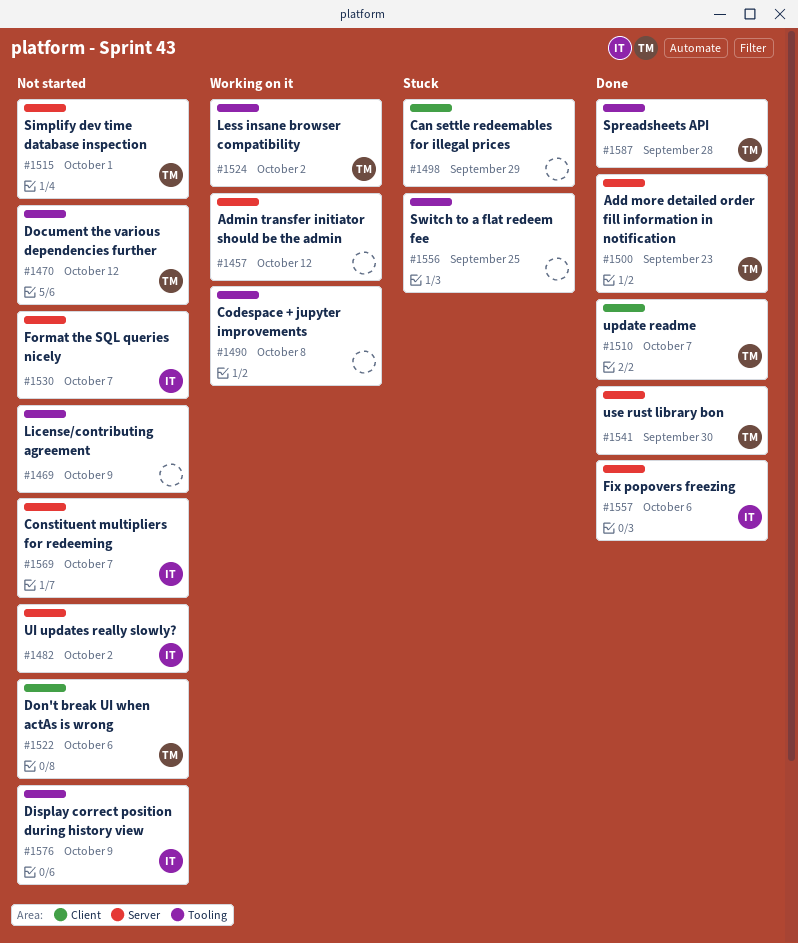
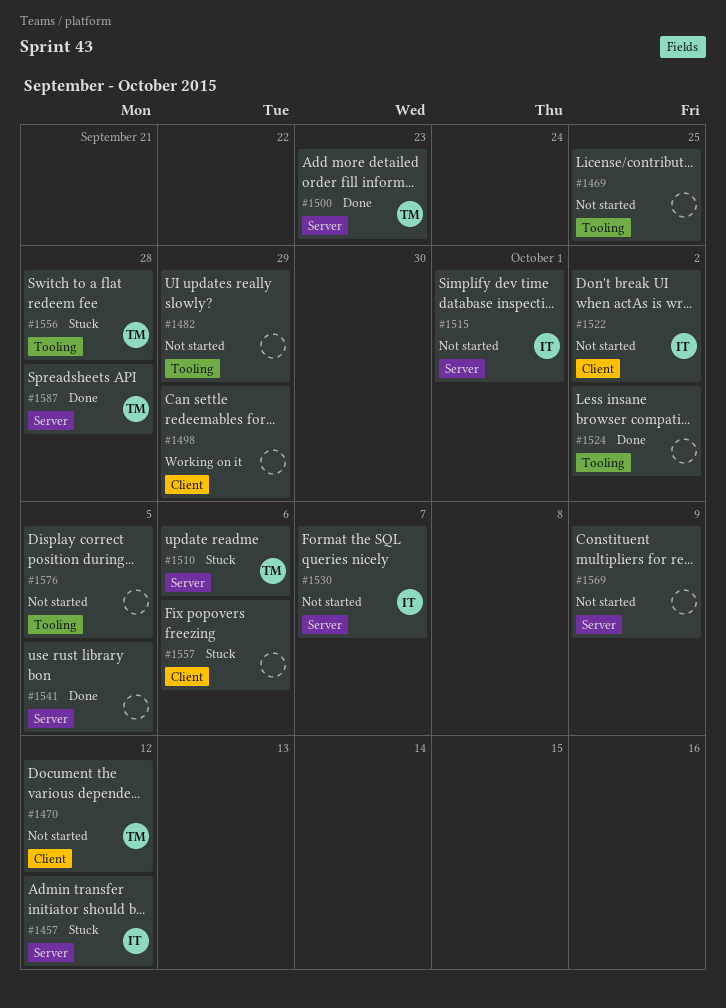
#1457, status: Working on it -> Stuck
#1457, owner: none -> IT
#1469, due: Oct 9 -> Sep 25
#1470, label: Tooling -> Client
#1482, owner: IT -> none
#1482, label: Server -> Tooling
#1482, due: Oct 2 -> Sep 29
#1490: present -> none
#1498, status: Stuck -> Working on it
#1510, status: Done -> Stuck
#1510, label: Client -> Server
#1510, due: Oct 7 -> Oct 6
#1515, owner: TM -> IT
#1522, owner: TM -> IT
#1522, due: Oct 6 -> Oct 2
#1524, status: Working on it -> Done
#1524, owner: TM -> none
#1541, owner: TM -> none
#1541, due: Sep 30 -> Oct 5
#1556, owner: none -> TM
#1556, due: Sep 25 -> Sep 28
#1557, status: Done -> Stuck
#1557, owner: IT -> none
#1557, label: Server -> Client
#1569, owner: IT -> none
#1569, due: Oct 7 -> Oct 9
#1576, owner: IT -> none
#1576, due: Oct 9 -> Oct 5
#1587, label: Tooling -> Server

